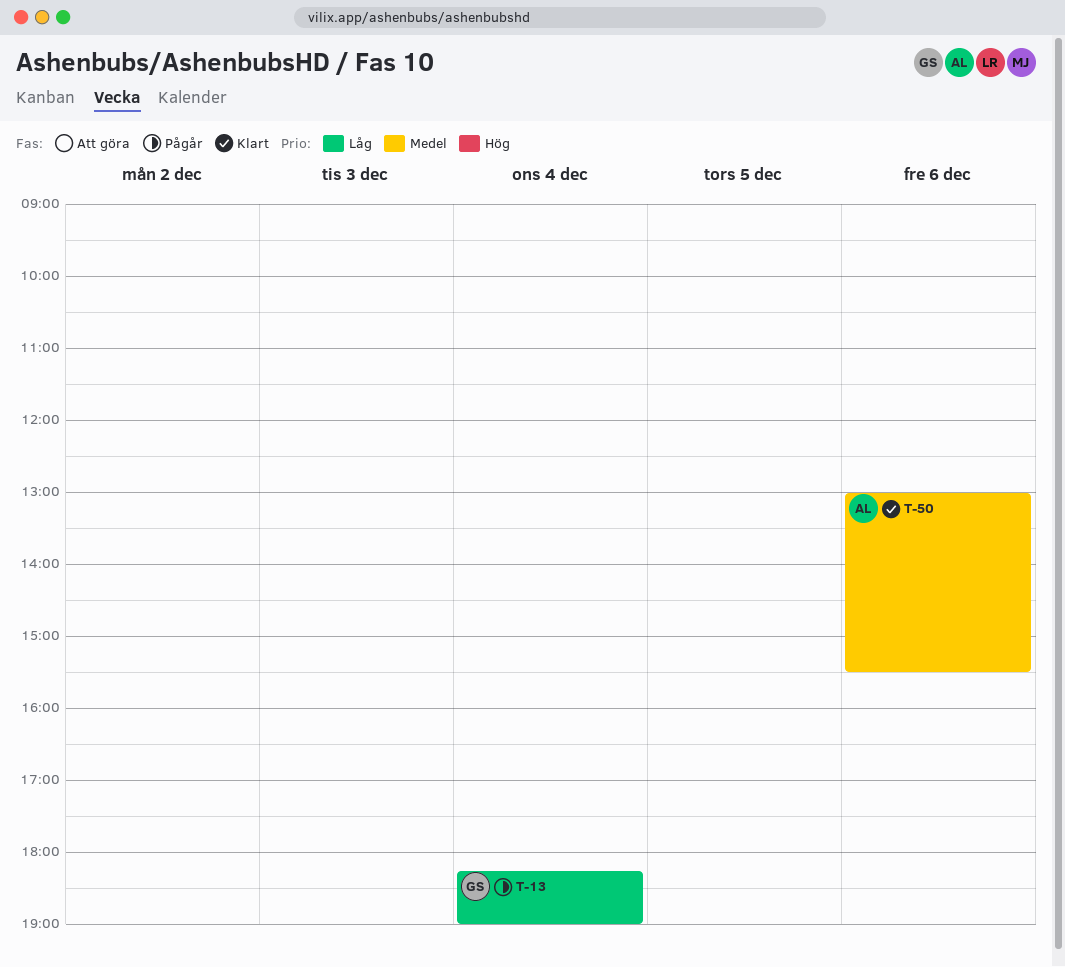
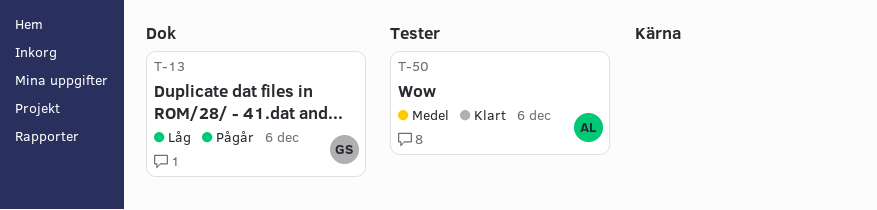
T-13, day: Dec 4 -> Dec 6

